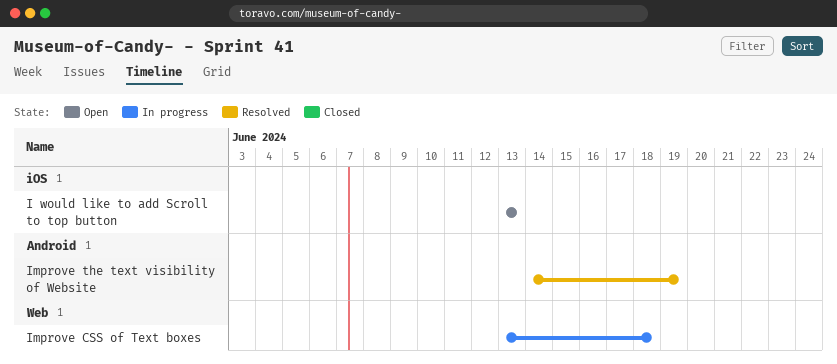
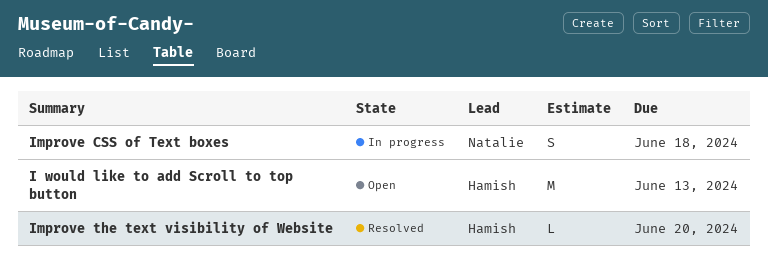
Improve the text visibility of Website, due: Jun 19 -> Jun 20

